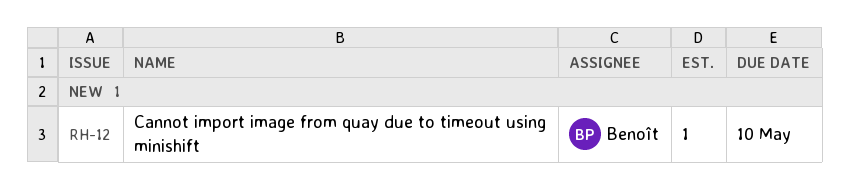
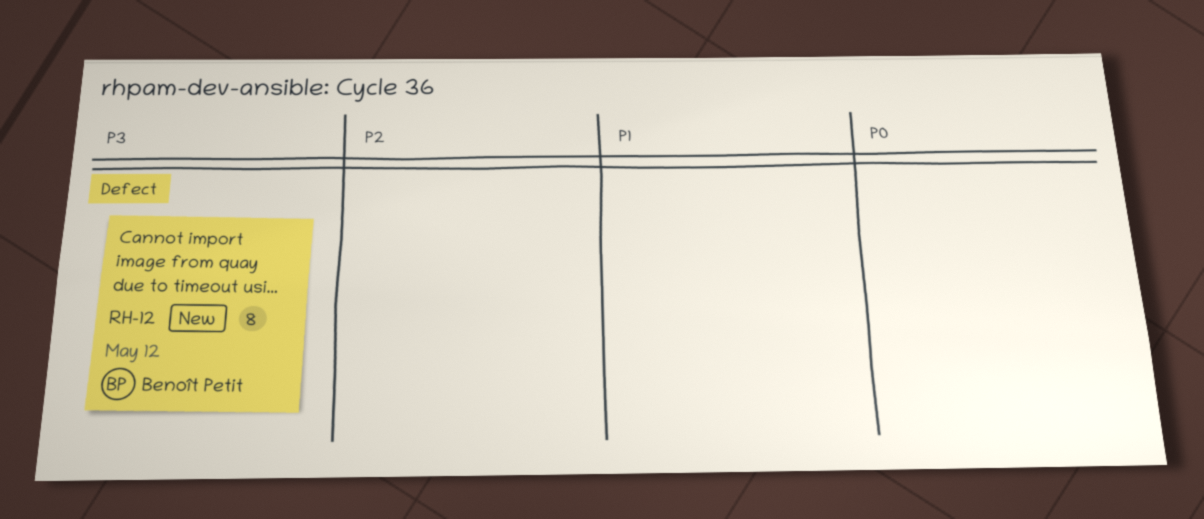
RH-12, estimate: 1 -> 8
RH-12, due: May 10 -> May 12

